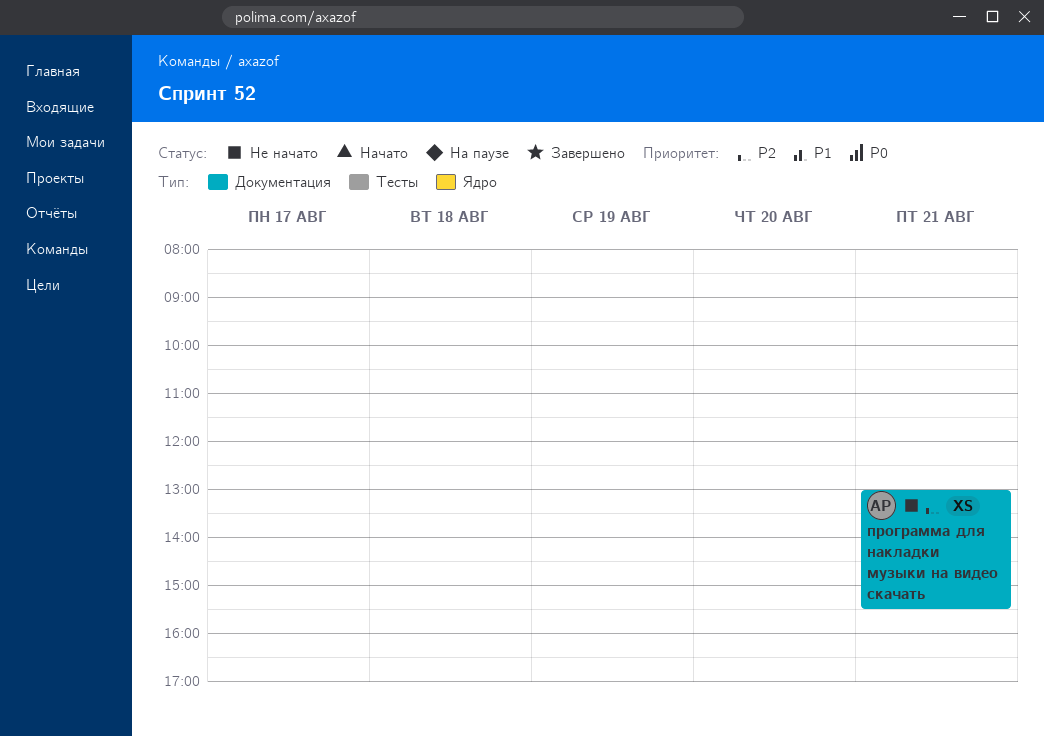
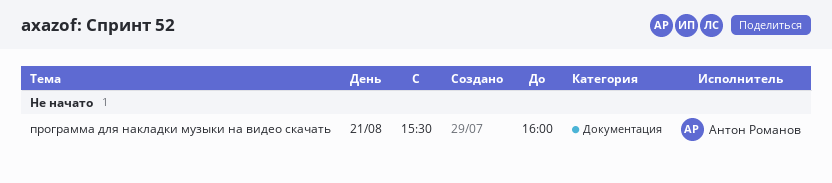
программа для накладки музыки на видео скачать, begins: 13:00 -> 15:30
программа для накладки музыки на видео скачать, ends: 15:30 -> 16:00

